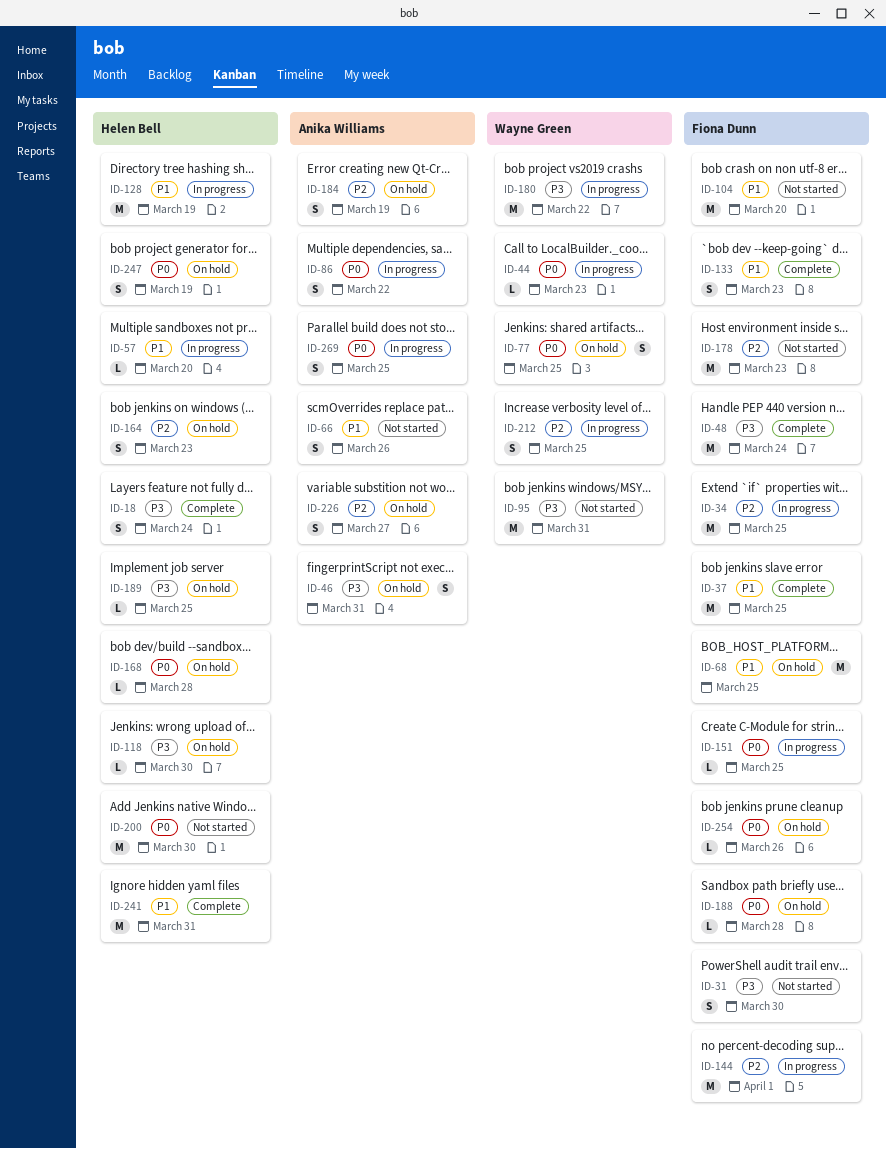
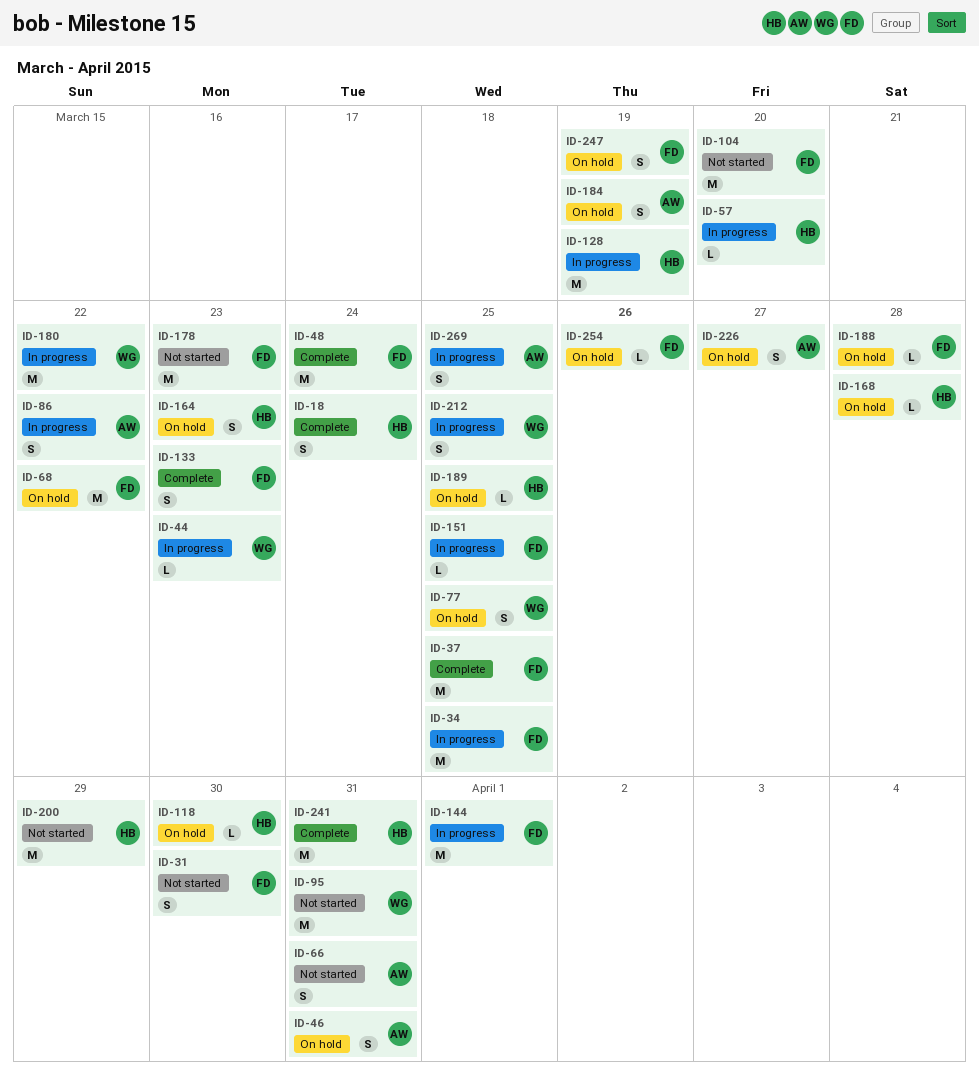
ID-66, due: Mar 26 -> Mar 31
ID-68, due: Mar 25 -> Mar 22
ID-200, due: Mar 30 -> Mar 29
ID-247, owner: Helen Bell -> Fiona Dunn

